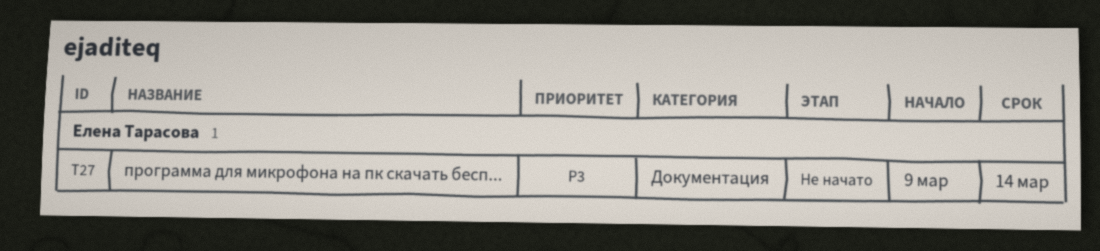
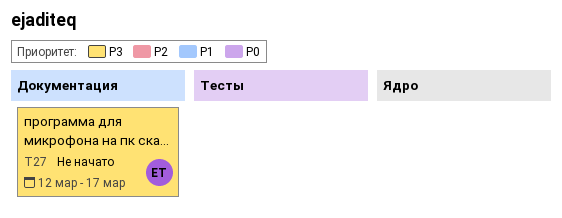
T27, start: Mar 9 -> Mar 12
T27, due: Mar 14 -> Mar 17

